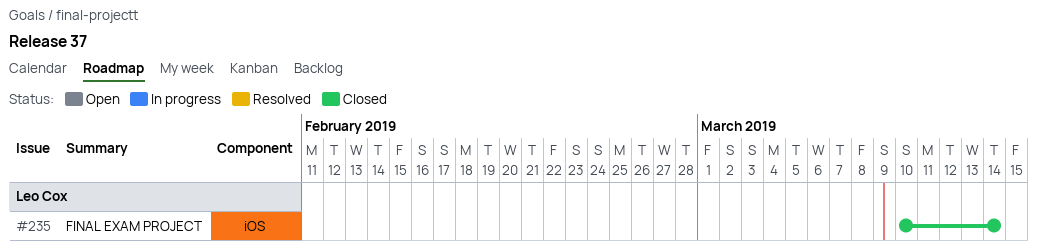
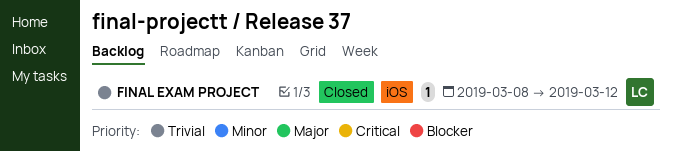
FINAL EXAM PROJECT, start: Mar 10 -> Mar 8
FINAL EXAM PROJECT, due: Mar 14 -> Mar 12

